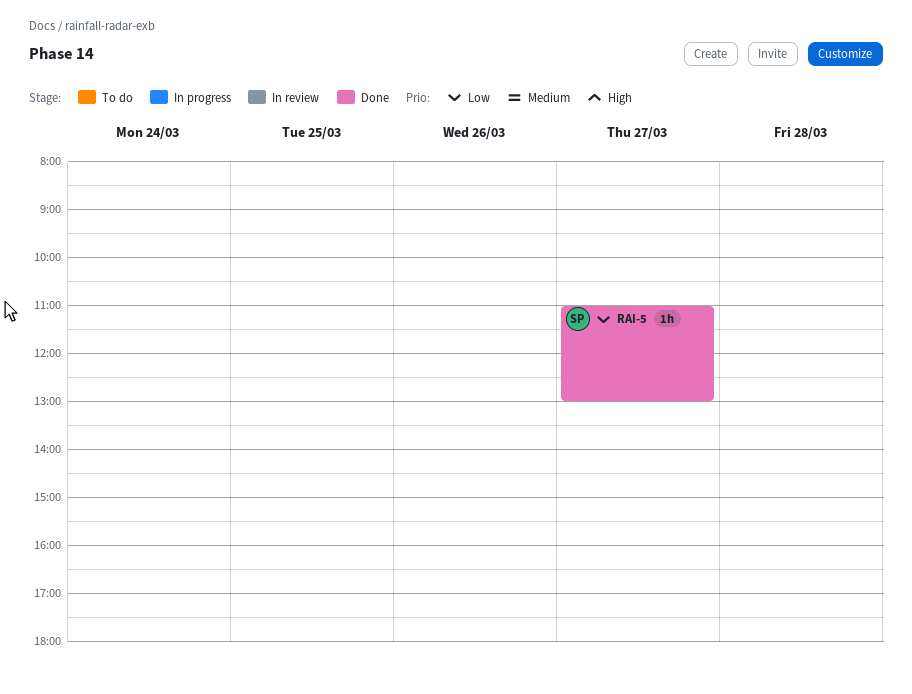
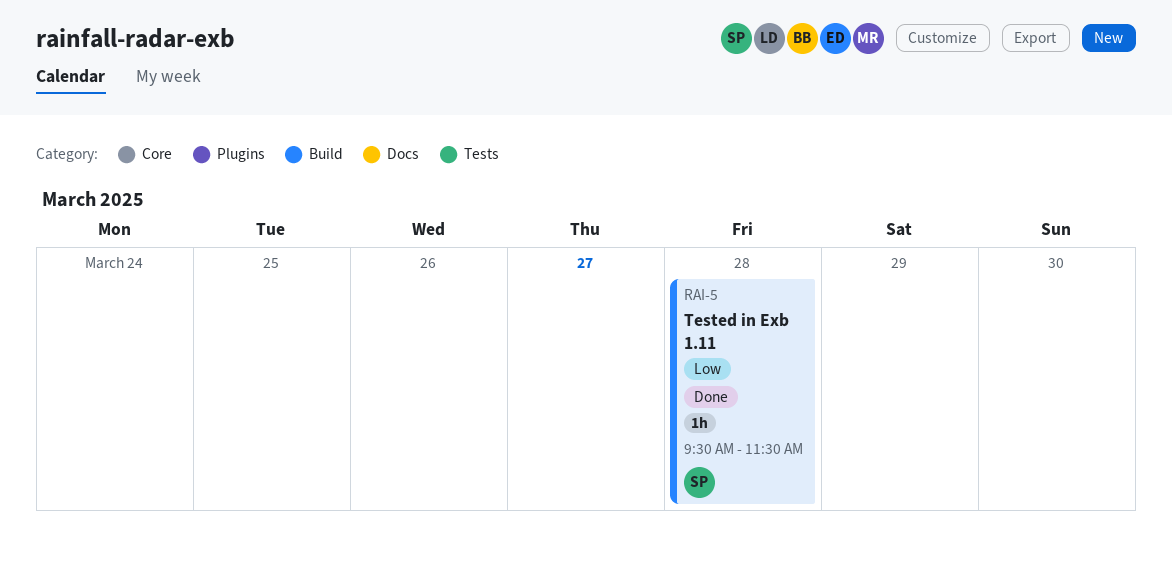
RAI-5, day: Mar 27 -> Mar 28
RAI-5, begins: 11:00 -> 09:30
RAI-5, ends: 13:00 -> 11:30

